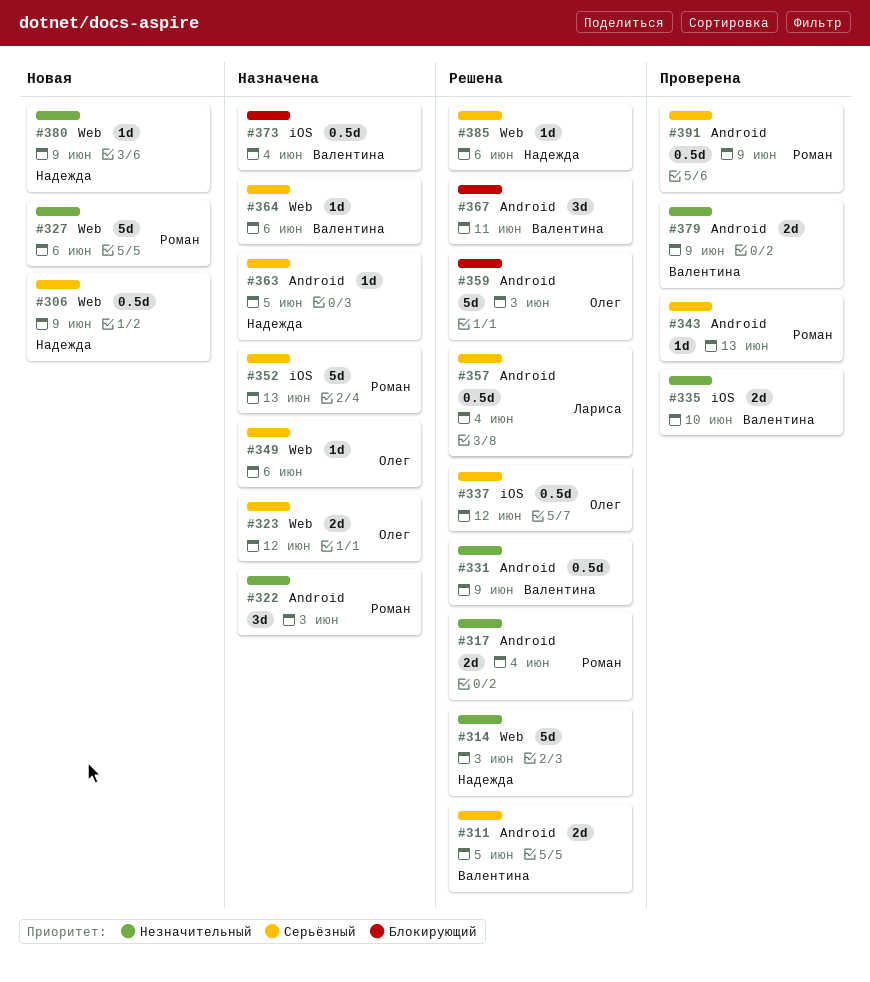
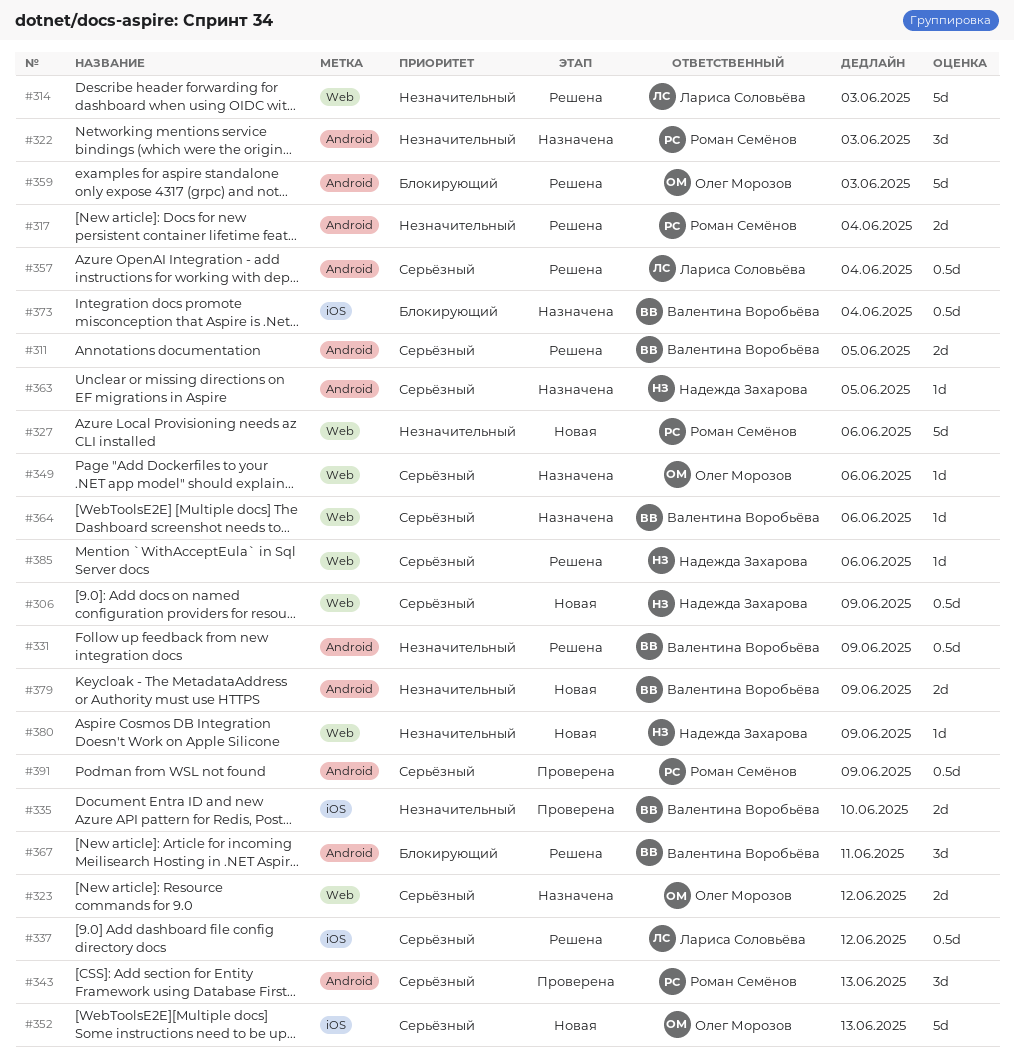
#314, owner: Надежда Захарова -> Лариса Соловьёва
#337, owner: Олег Морозов -> Лариса Соловьёва
#343, estimate: 1d -> 3d
#352, status: Назначена -> Новая
#352, owner: Роман Семёнов -> Олег Морозов
#379, status: Проверена -> Новая

